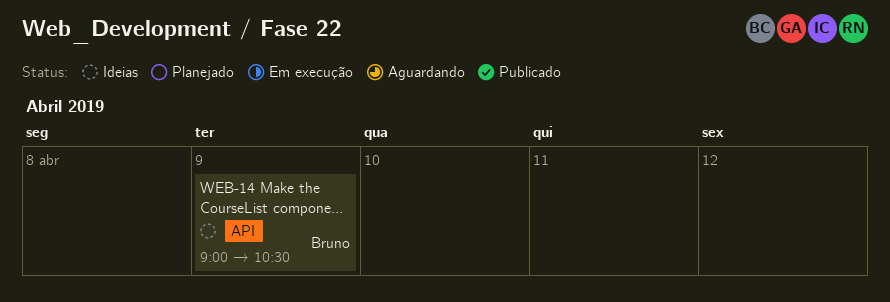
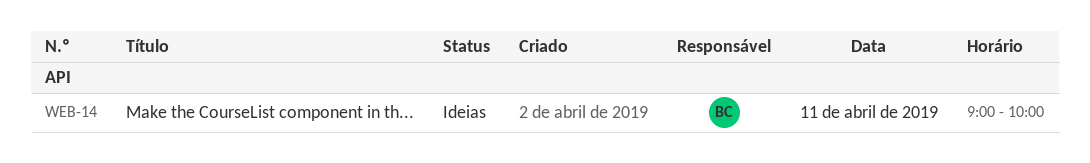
WEB-14, day: Apr 9 -> Apr 11
WEB-14, ends: 10:30 -> 10:00

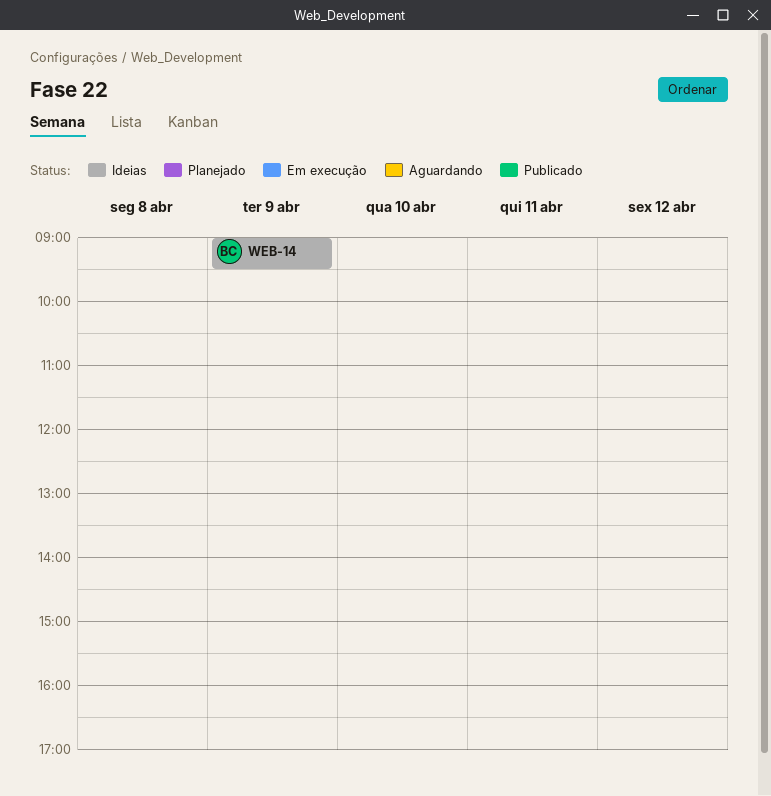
WEB-14, day: Apr 11 -> Apr 9
WEB-14, ends: 10:00 -> 09:30

